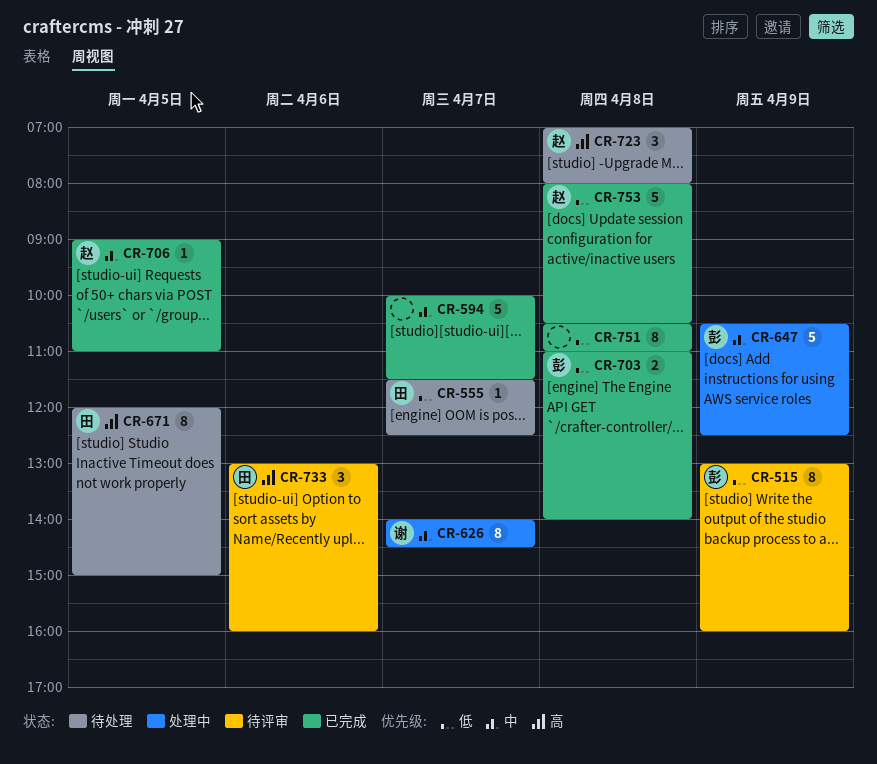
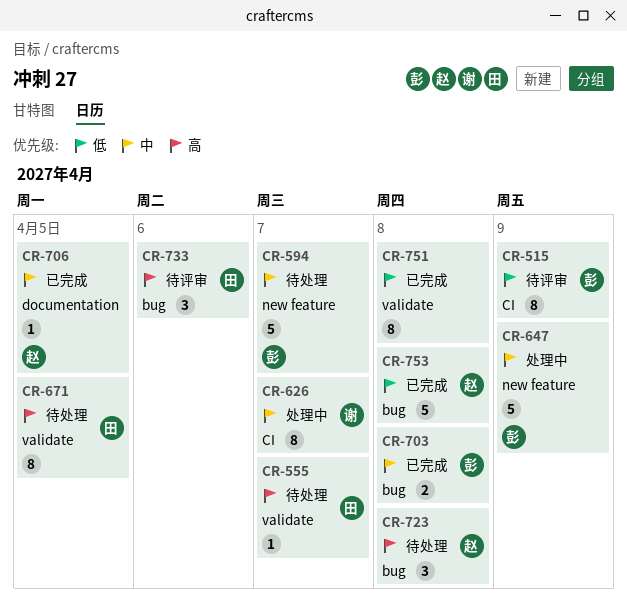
CR-555, priority: 低 -> 高
CR-594, status: 已完成 -> 待处理
CR-594, owner: none -> 彭
CR-703, priority: 低 -> 中

